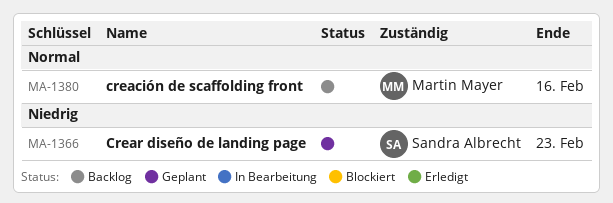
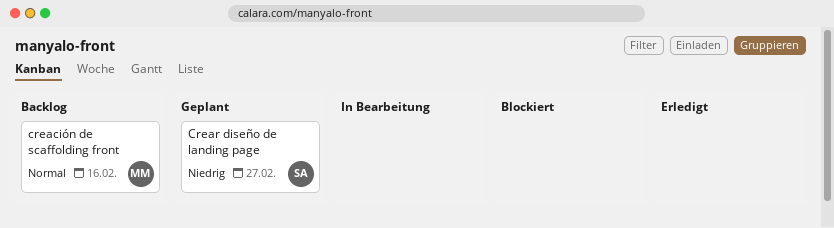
Crear diseño de landing page, due: Feb 23 -> Feb 27

